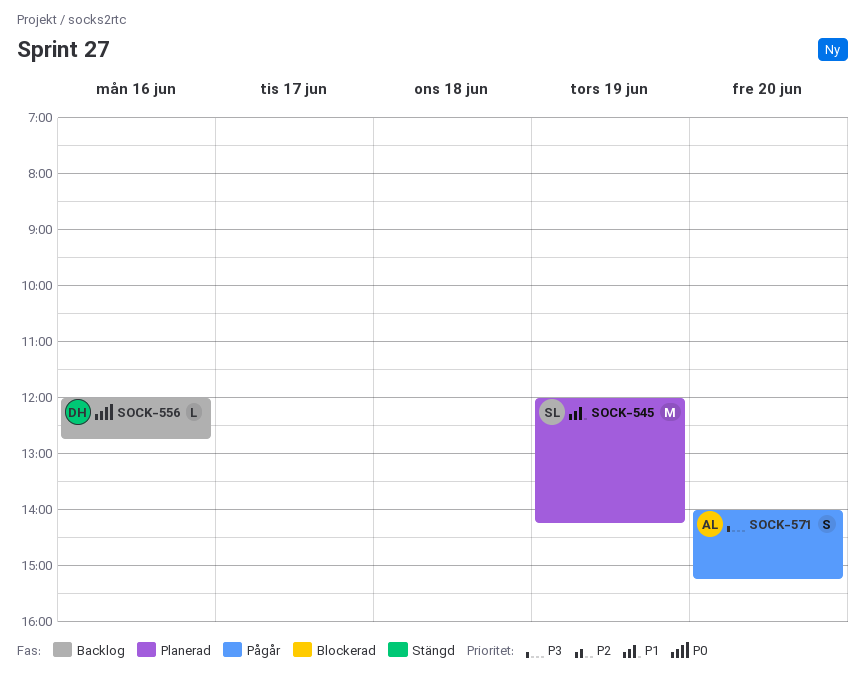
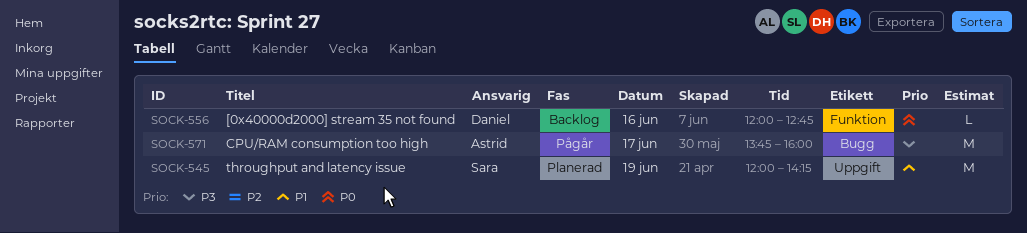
SOCK-571, estimate: S -> M
SOCK-571, day: Jun 20 -> Jun 17
SOCK-571, begins: 14:00 -> 13:45
SOCK-571, ends: 15:15 -> 16:00

